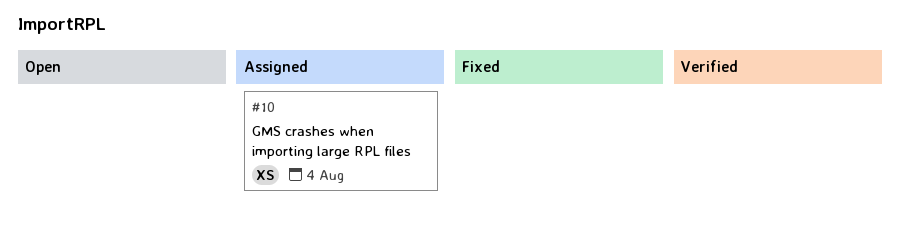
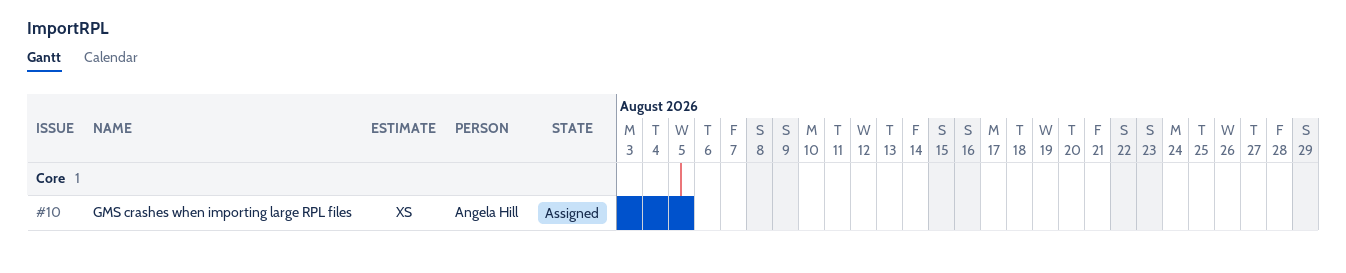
#10, due: Aug 4 -> Aug 5

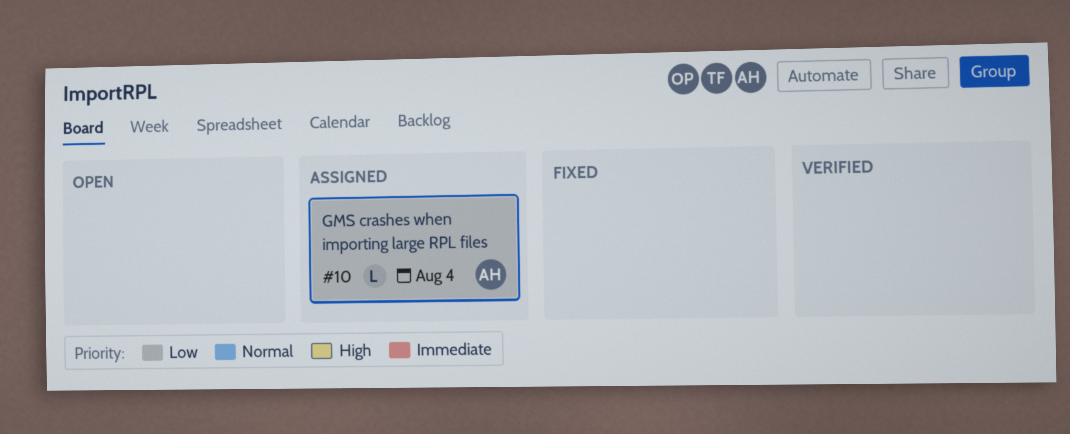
#10, estimate: XS -> L
#10, due: Aug 5 -> Aug 4

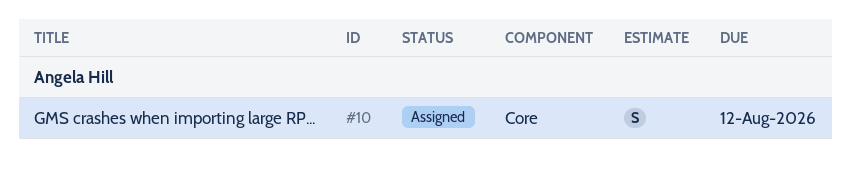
#10, estimate: L -> S
#10, due: Aug 4 -> Aug 12

